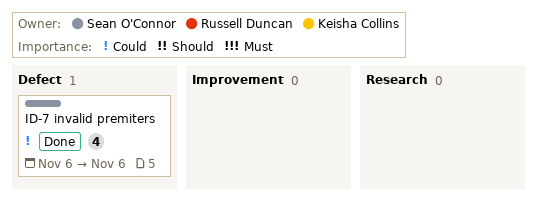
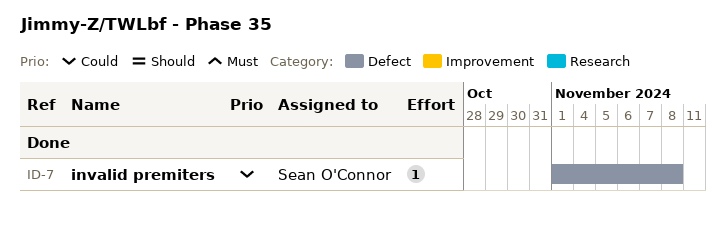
ID-7, estimate: 4 -> 1
ID-7, start: Nov 6 -> Nov 1
ID-7, due: Nov 6 -> Nov 8

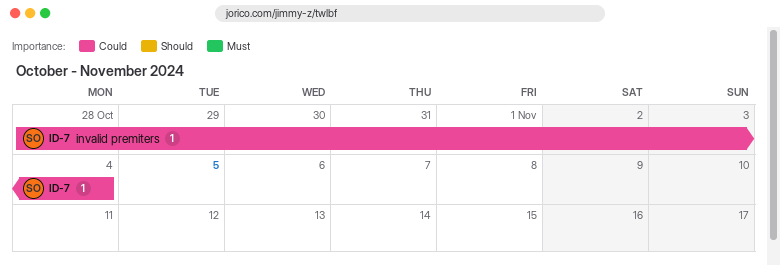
ID-7, start: Nov 1 -> Oct 28
ID-7, due: Nov 8 -> Nov 4

